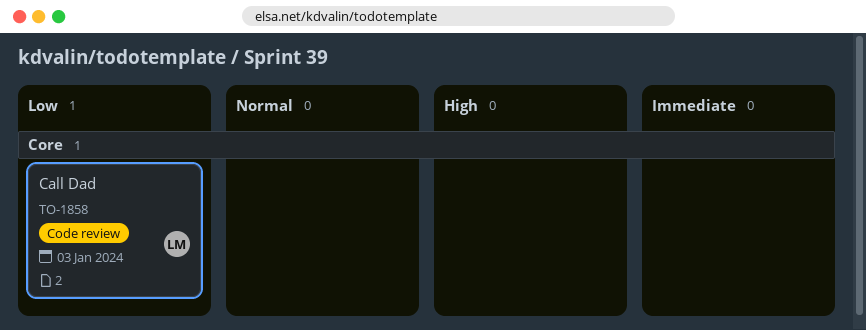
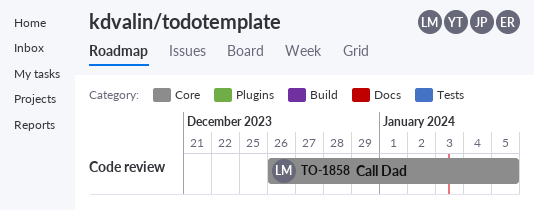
TO-1858, due: Jan 3 -> Jan 5

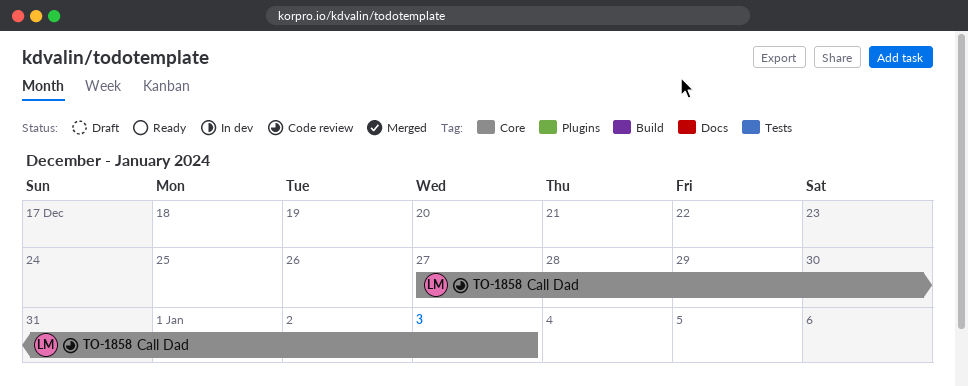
TO-1858, start: Dec 26 -> Dec 27
TO-1858, due: Jan 5 -> Jan 3

